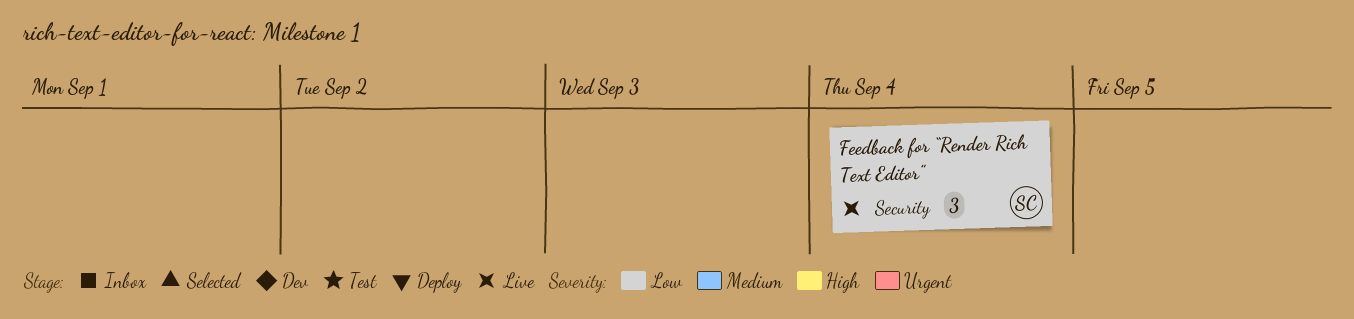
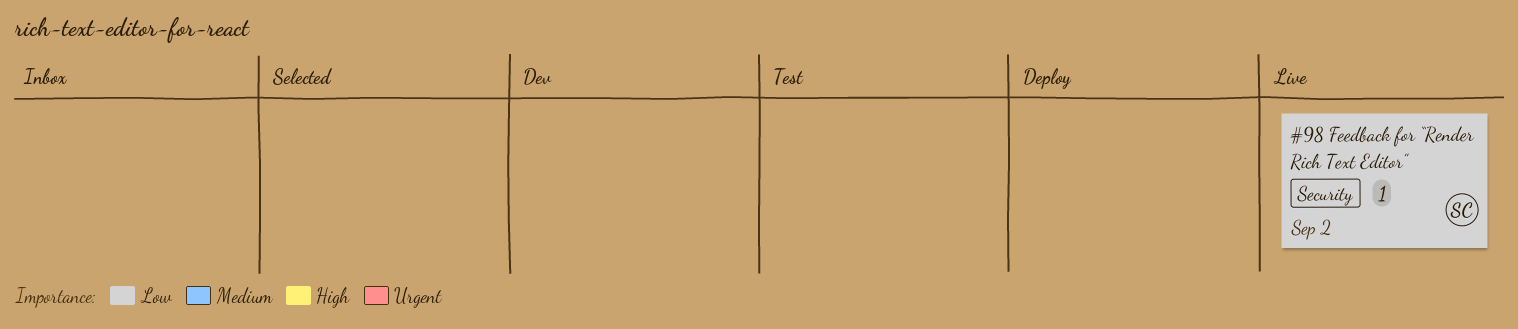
Feedback for “Render Rich Text Editor”, estimate: 3 -> 1
Feedback for “Render Rich Text Editor”, due: Sep 4 -> Sep 2

